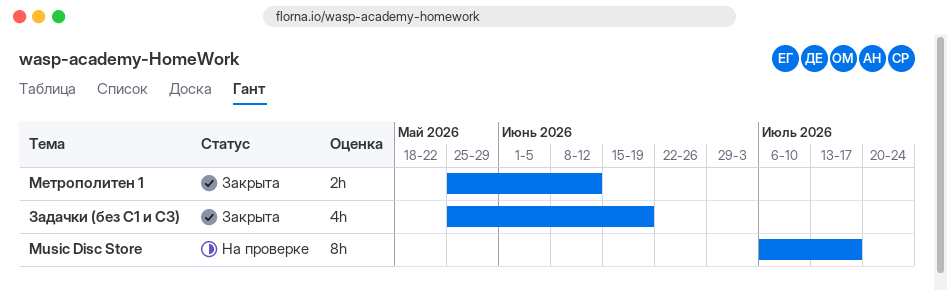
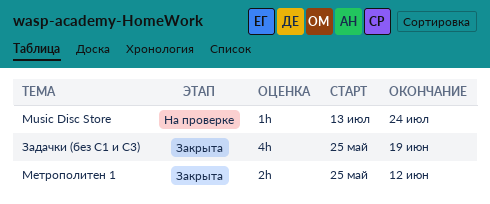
Music Disc Store, estimate: 8h -> 1h
Music Disc Store, start: Jul 6 -> Jul 13
Music Disc Store, due: Jul 17 -> Jul 24

